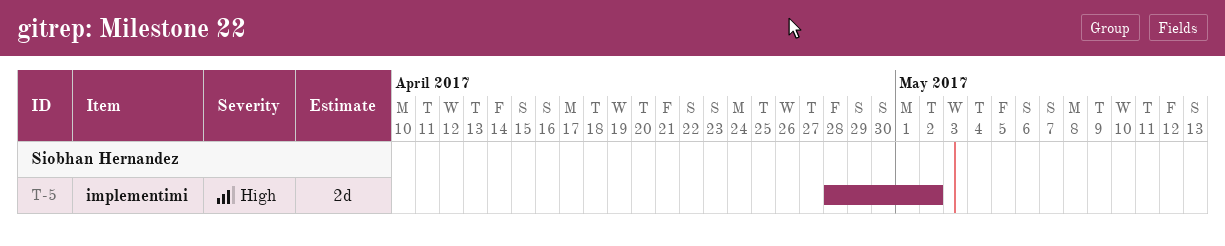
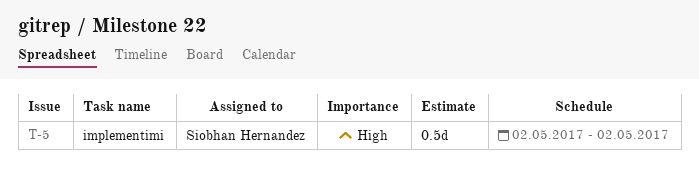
T-5, estimate: 2d -> 0.5d
T-5, start: Apr 28 -> May 2

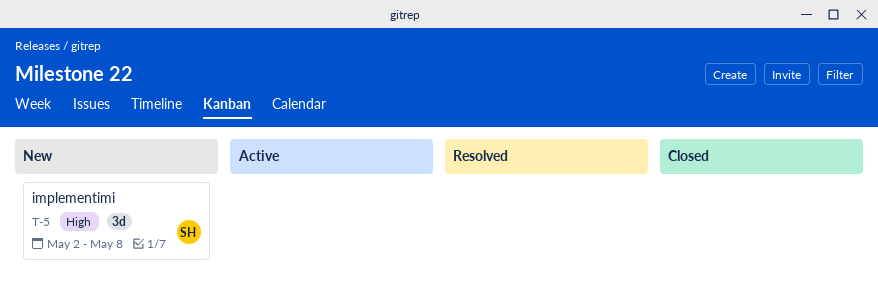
T-5, estimate: 0.5d -> 3d
T-5, due: May 2 -> May 8

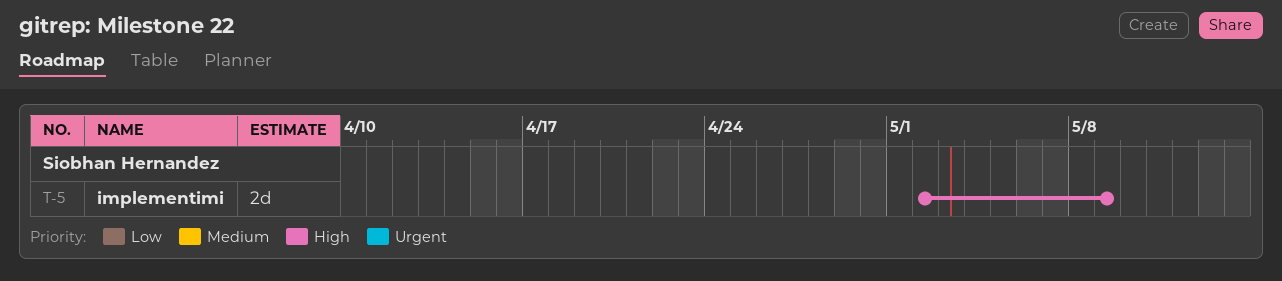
T-5, estimate: 3d -> 2d
T-5, due: May 8 -> May 9

